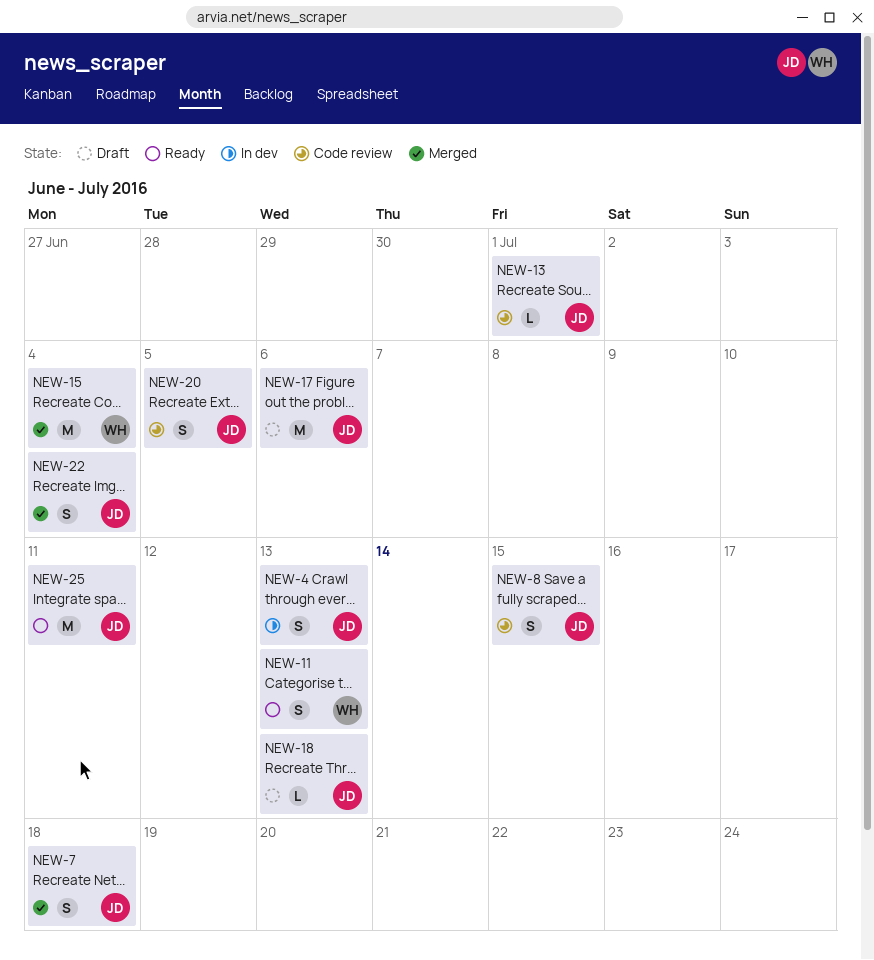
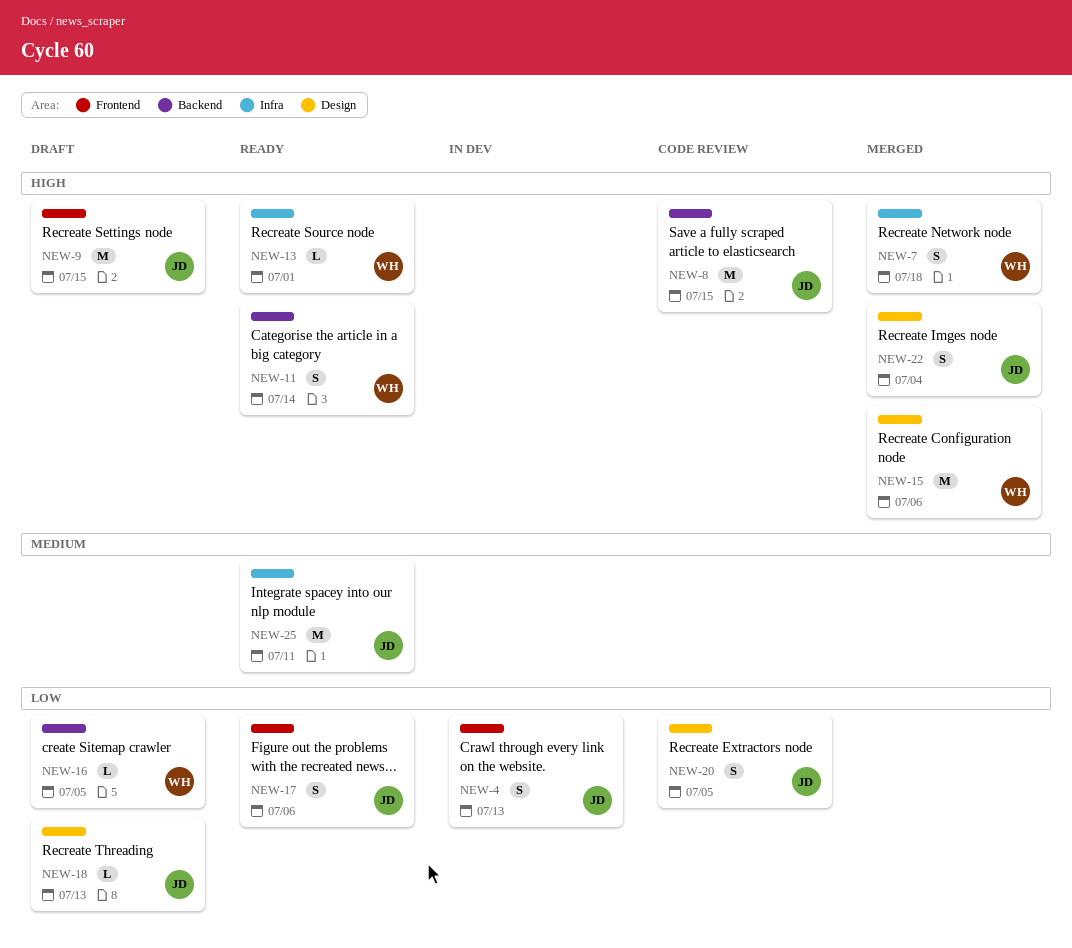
NEW-7, owner: JD -> WH
NEW-8, estimate: S -> M
NEW-9: none -> present
NEW-11, due: Jul 13 -> Jul 14
NEW-13, status: Code review -> Ready
NEW-13, owner: JD -> WH
NEW-15, due: Jul 4 -> Jul 6
NEW-16: none -> present
NEW-17, status: Draft -> Ready
NEW-17, estimate: M -> S

